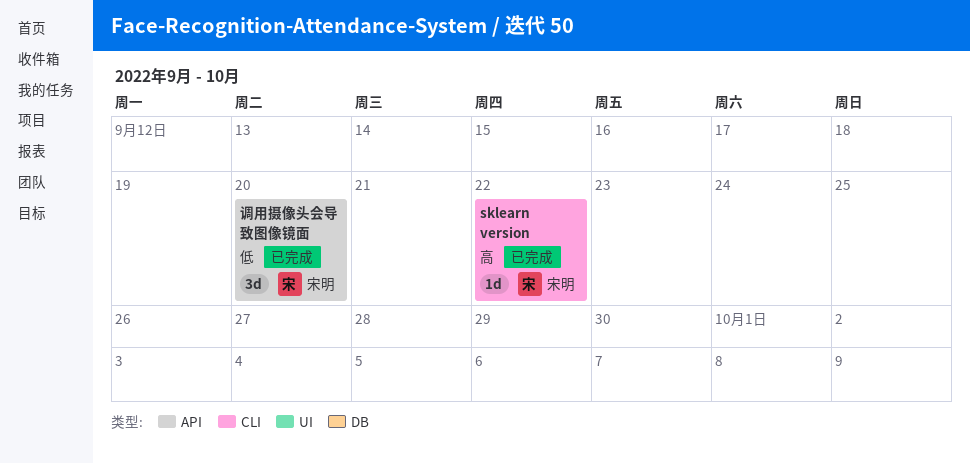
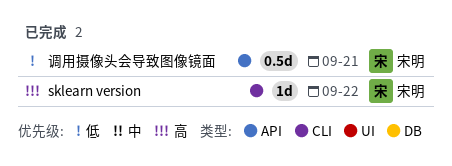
调用摄像头会导致图像镜面, estimate: 3d -> 0.5d
调用摄像头会导致图像镜面, due: Sep 20 -> Sep 21

